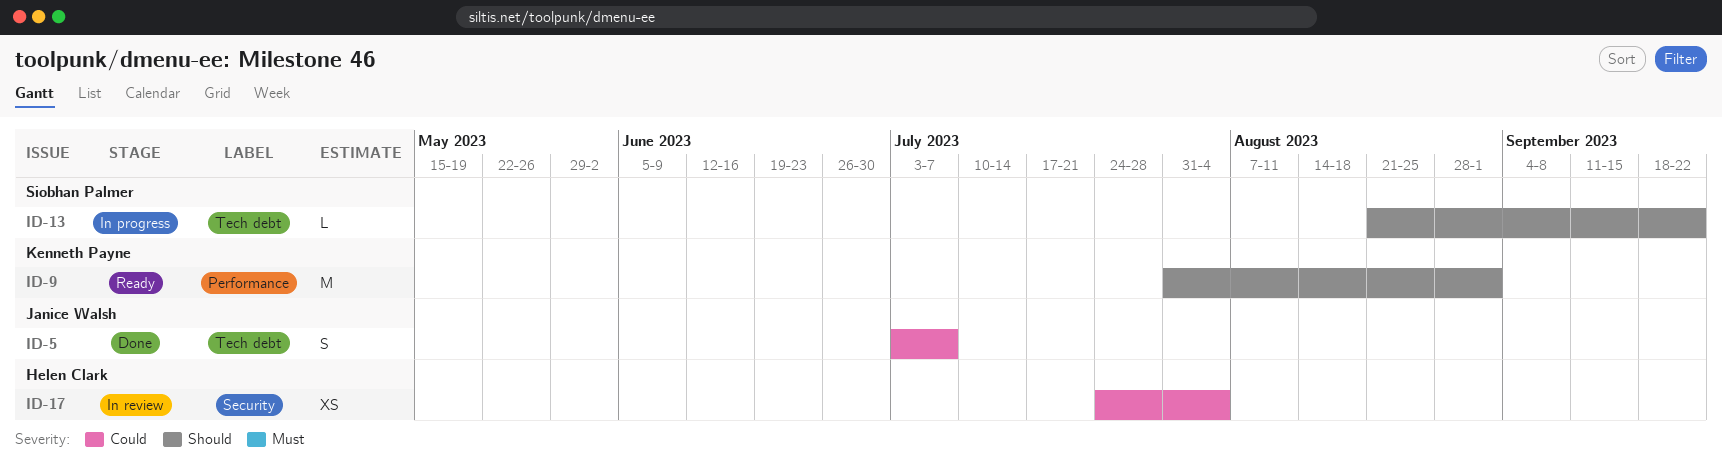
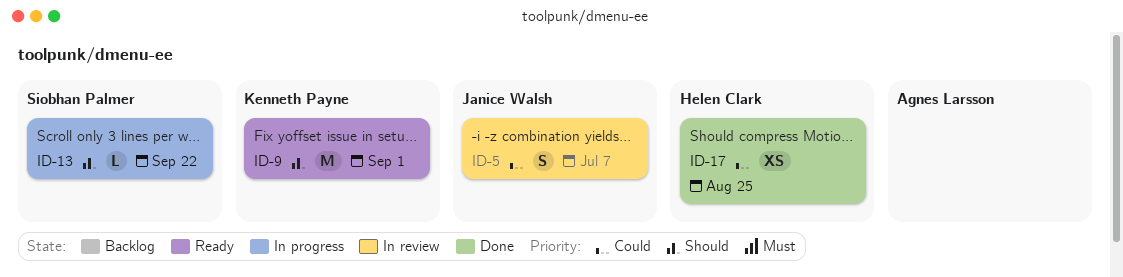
ID-5, status: Done -> In review
ID-17, status: In review -> Done
ID-17, due: Aug 4 -> Aug 25

